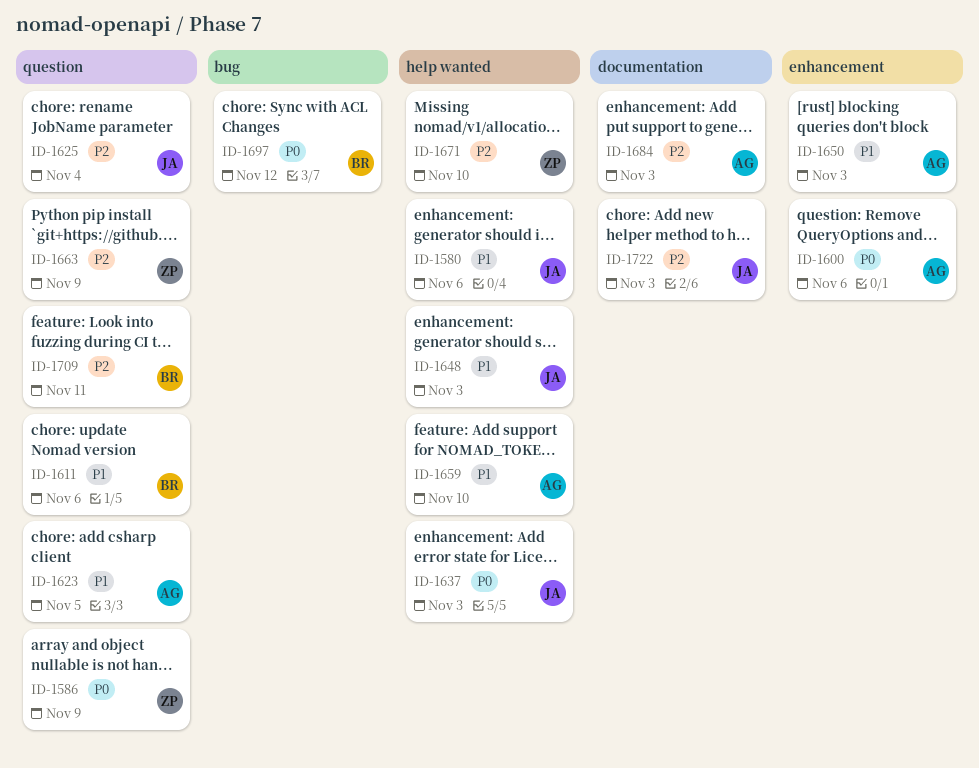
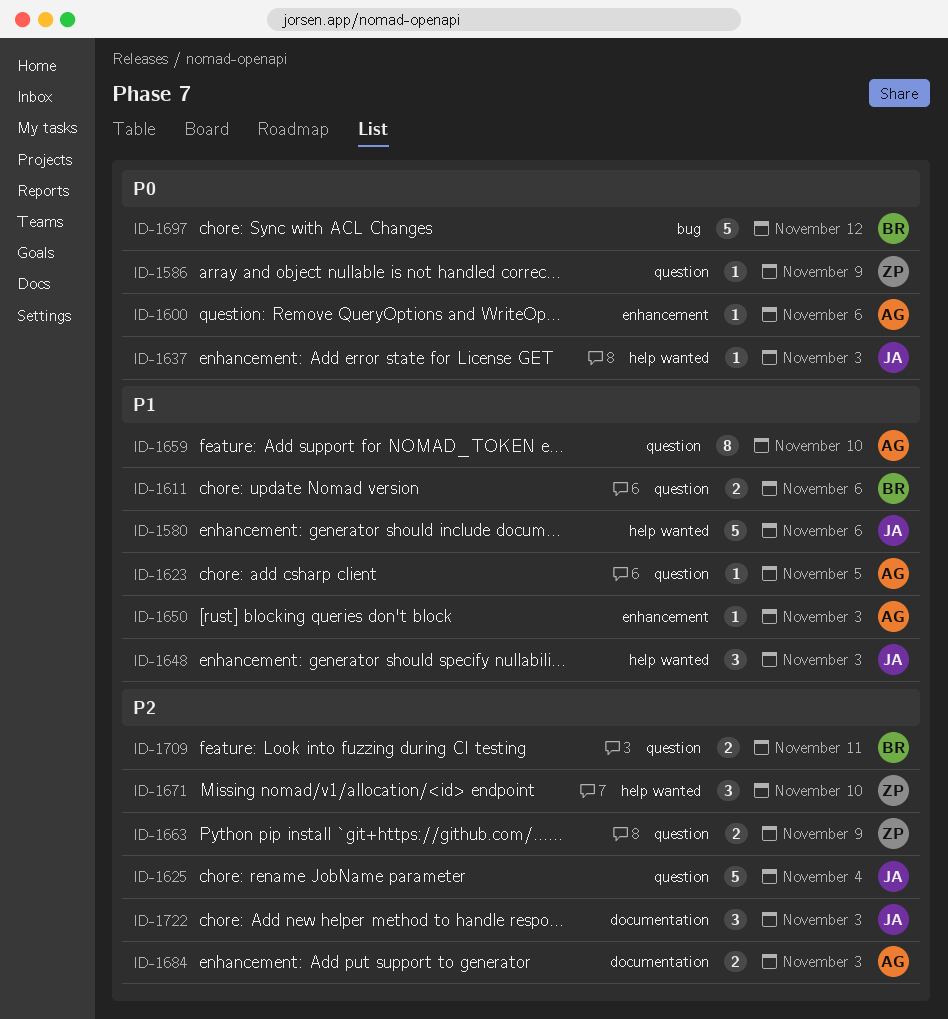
ID-1659, label: help wanted -> question

